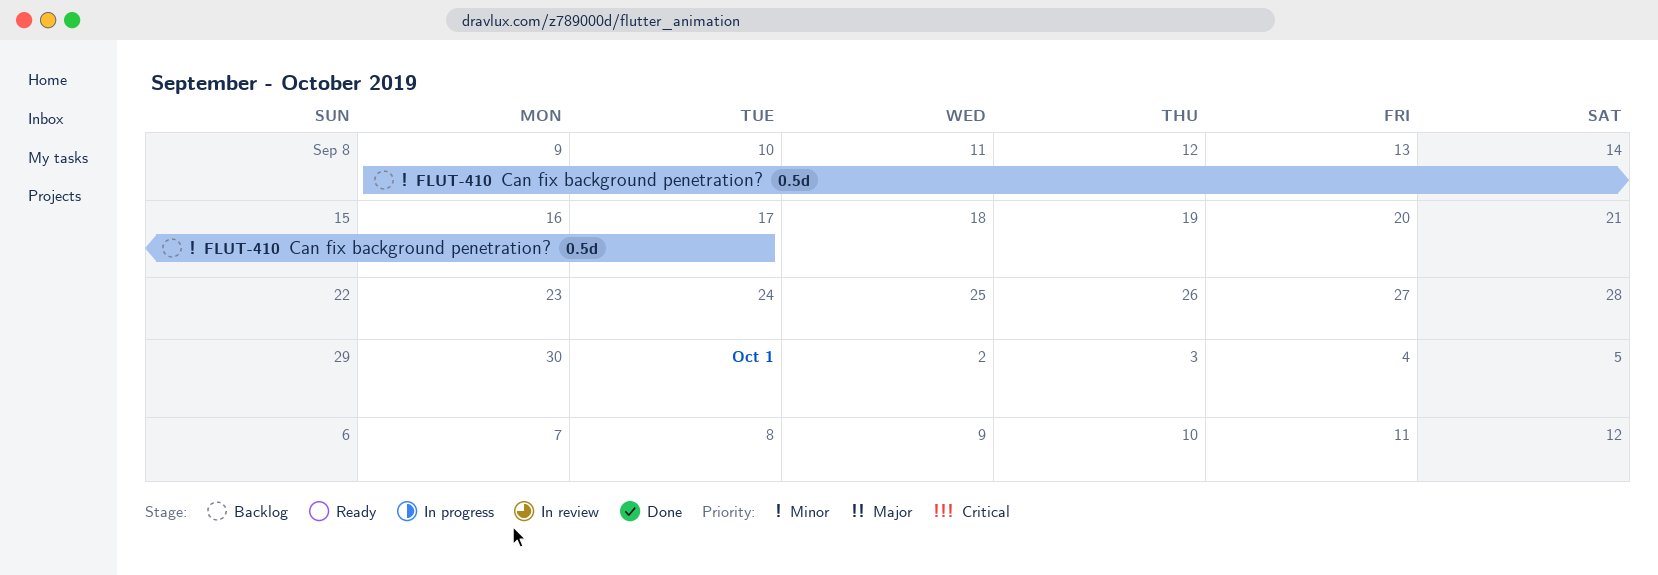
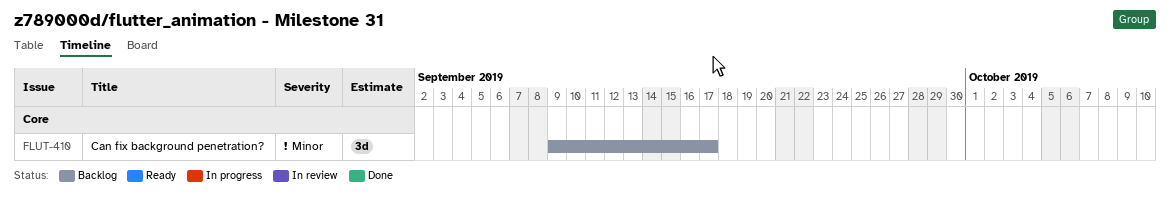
FLUT-410, estimate: 0.5d -> 3d

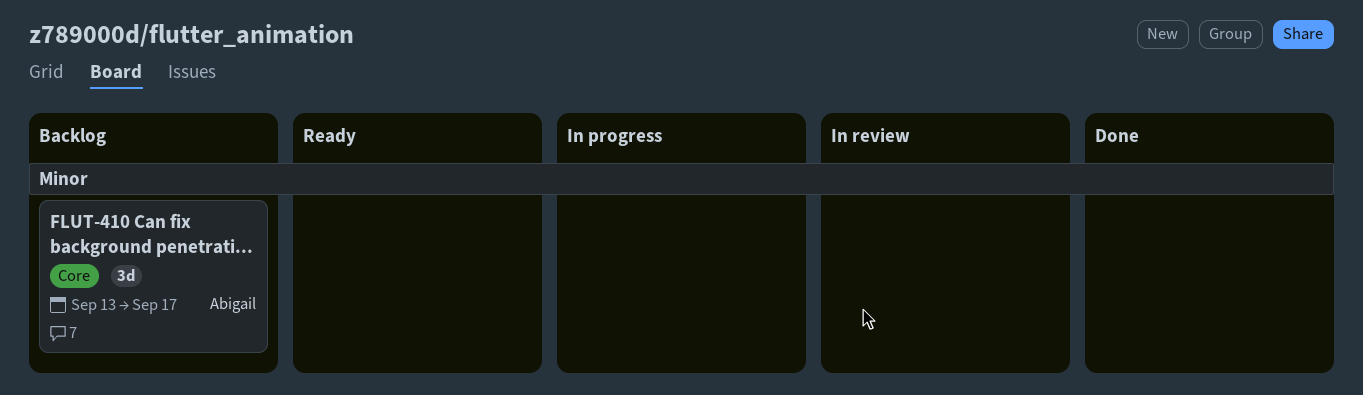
FLUT-410, start: Sep 9 -> Sep 13

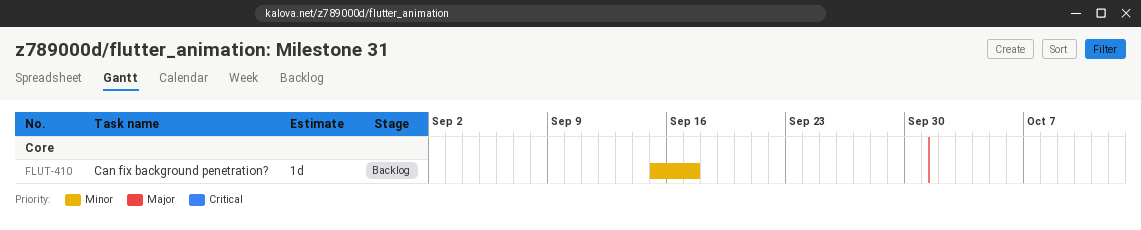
FLUT-410, estimate: 3d -> 1d
FLUT-410, start: Sep 13 -> Sep 15

